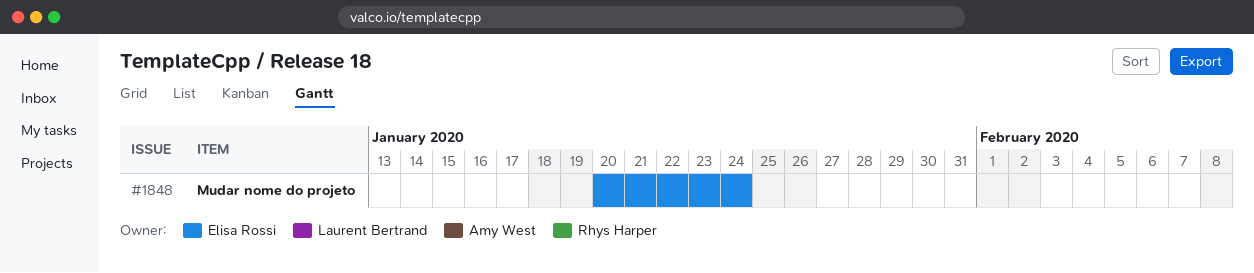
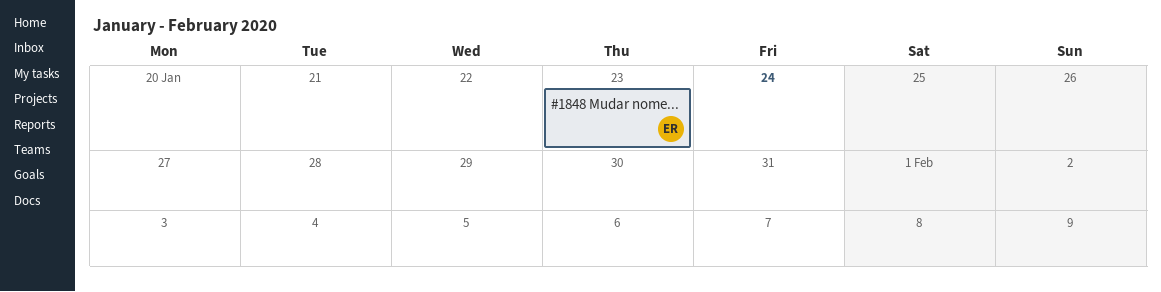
#1848, due: Jan 24 -> Jan 23

